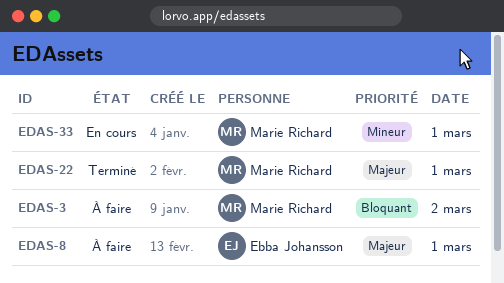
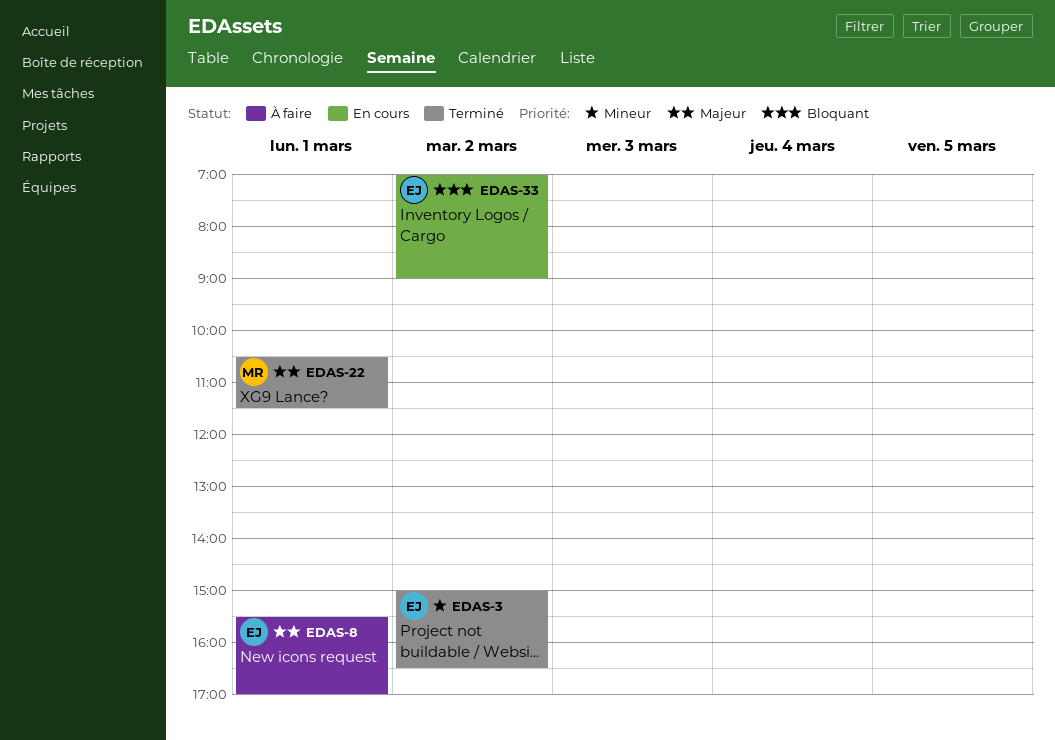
EDAS-3, status: À faire -> Terminé
EDAS-3, owner: Marie Richard -> Ebba Johansson
EDAS-3, priority: Bloquant -> Mineur
EDAS-33, owner: Marie Richard -> Ebba Johansson
EDAS-33, priority: Mineur -> Bloquant
EDAS-33, day: Mar 1 -> Mar 2

